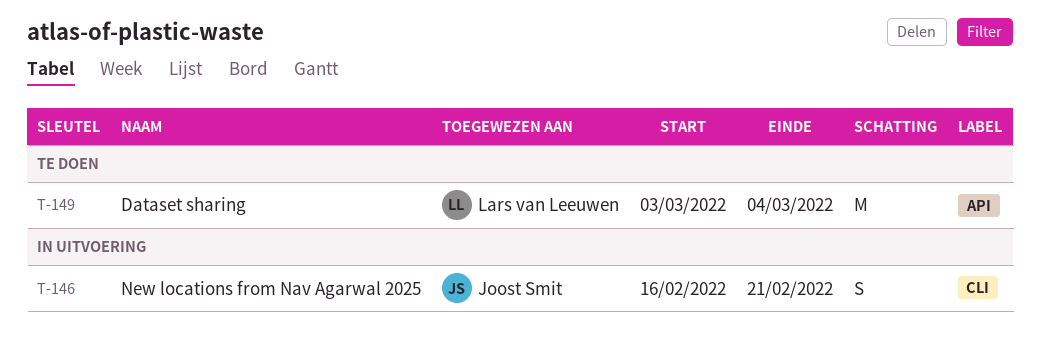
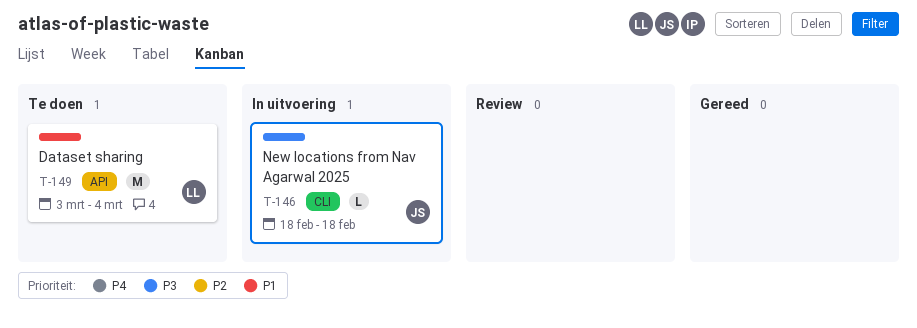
T-146, estimate: S -> L
T-146, start: Feb 16 -> Feb 18
T-146, due: Feb 21 -> Feb 18

